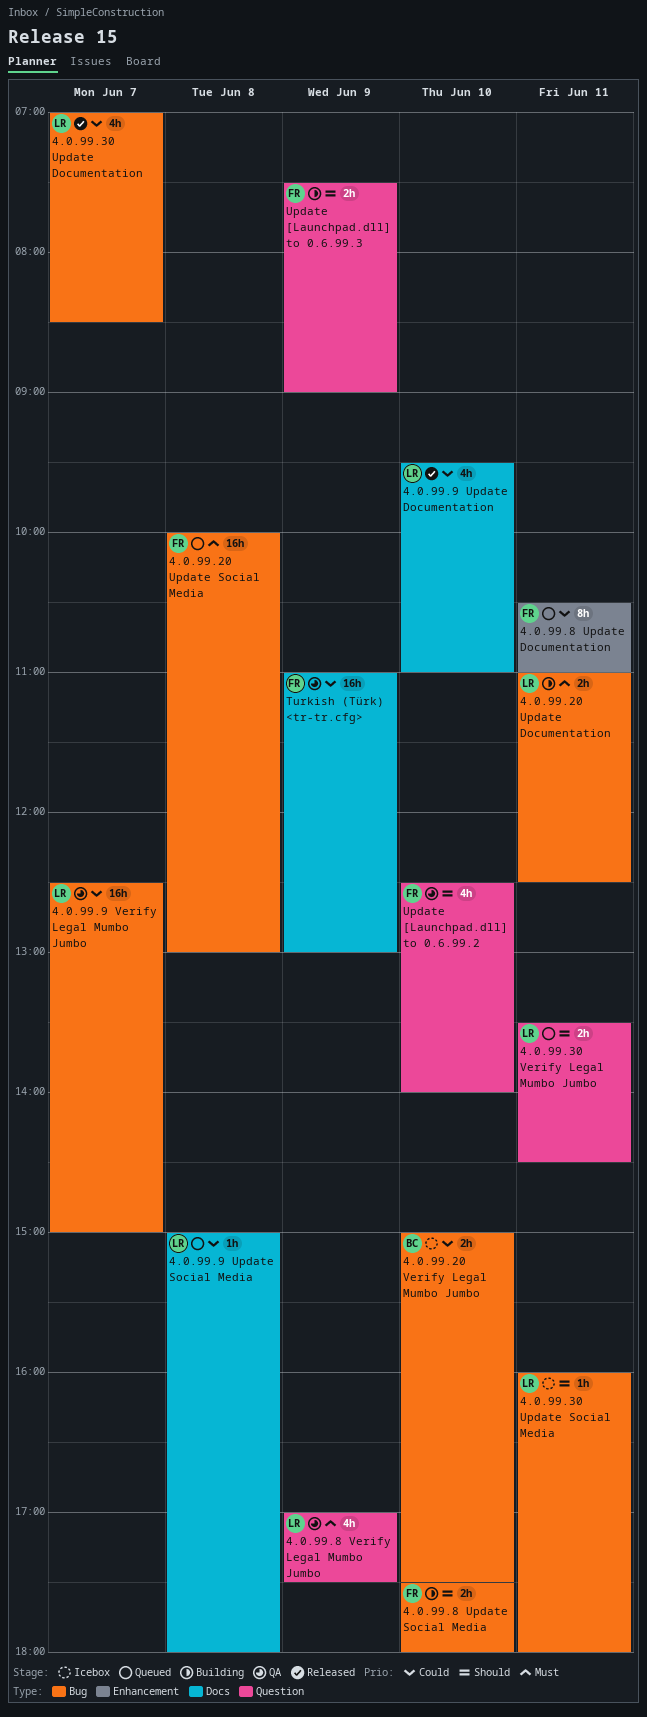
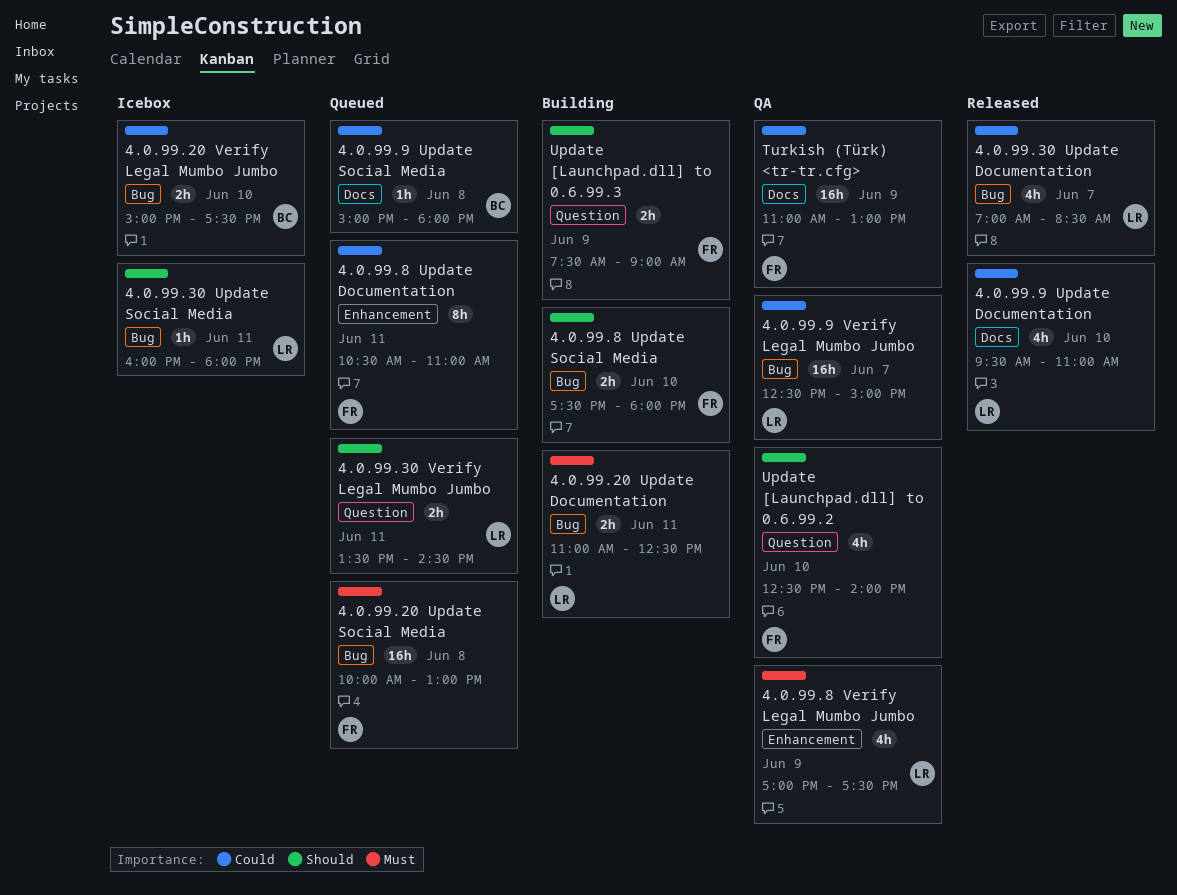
4.0.99.8 Verify Legal Mumbo Jumbo, label: Question -> Enhancement
4.0.99.9 Update Social Media, owner: LR -> BC

